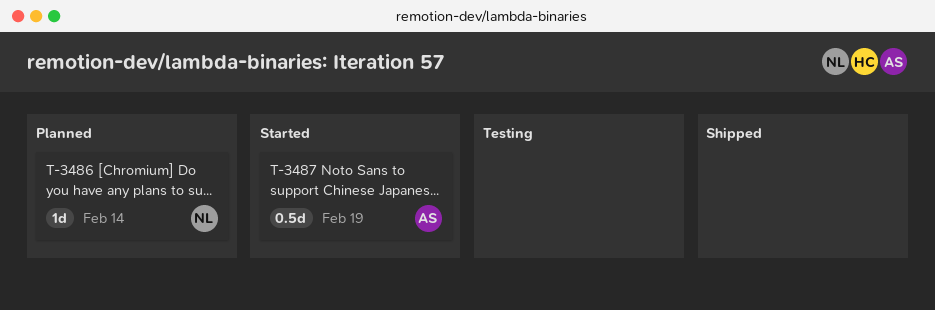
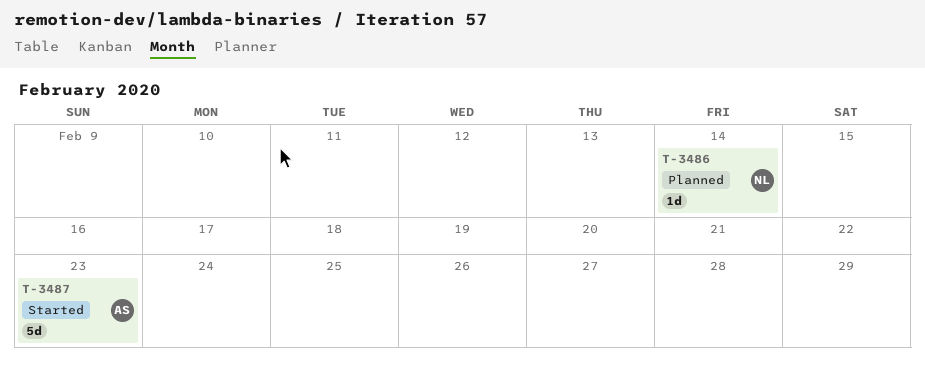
T-3487, estimate: 0.5d -> 5d
T-3487, due: Feb 19 -> Feb 23

